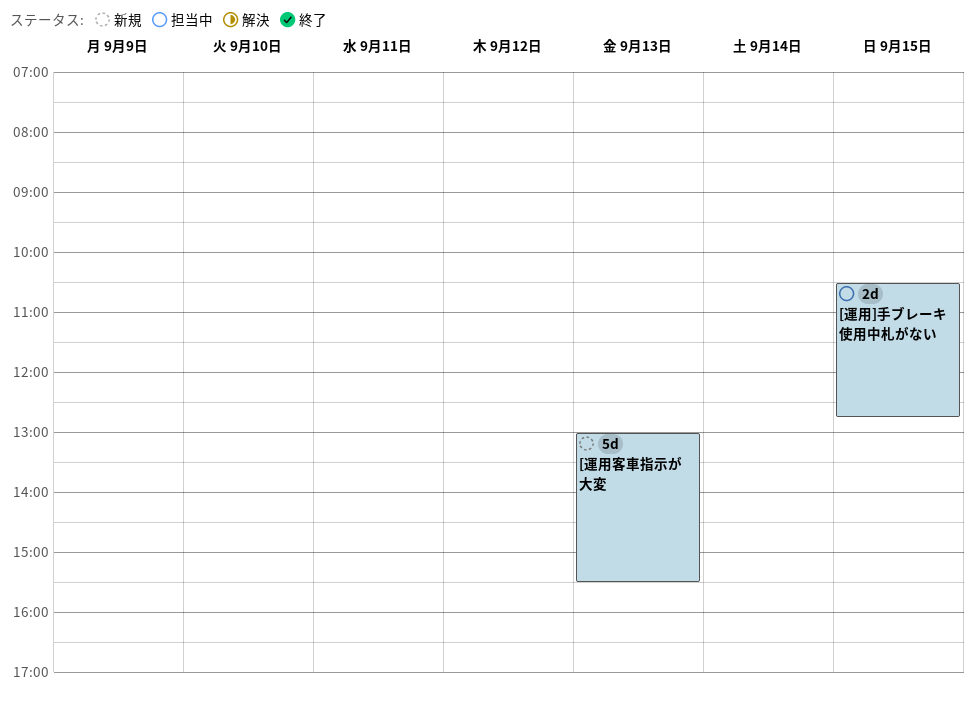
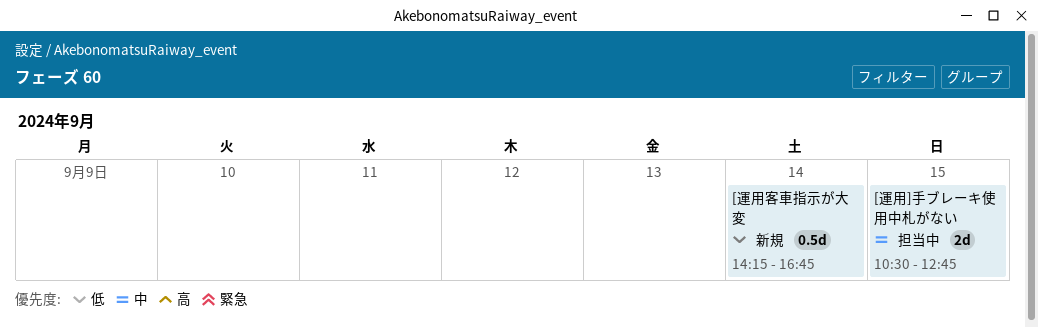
[運用客車指示が大変, estimate: 5d -> 0.5d
[運用客車指示が大変, day: Sep 13 -> Sep 14
[運用客車指示が大変, begins: 13:00 -> 14:15
[運用客車指示が大変, ends: 15:30 -> 16:45

